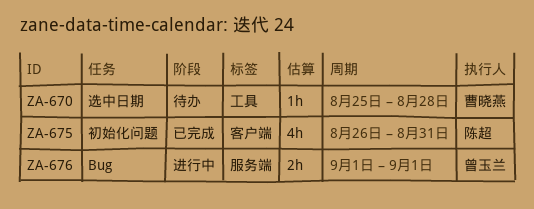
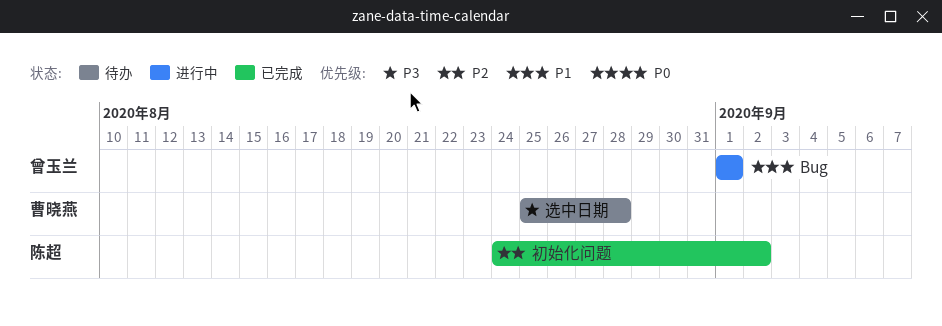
初始化问题, start: Aug 26 -> Aug 24
初始化问题, due: Aug 31 -> Sep 2

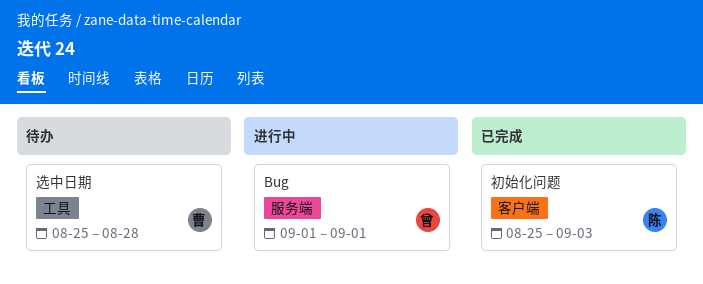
初始化问题, start: Aug 24 -> Aug 25
初始化问题, due: Sep 2 -> Sep 3

